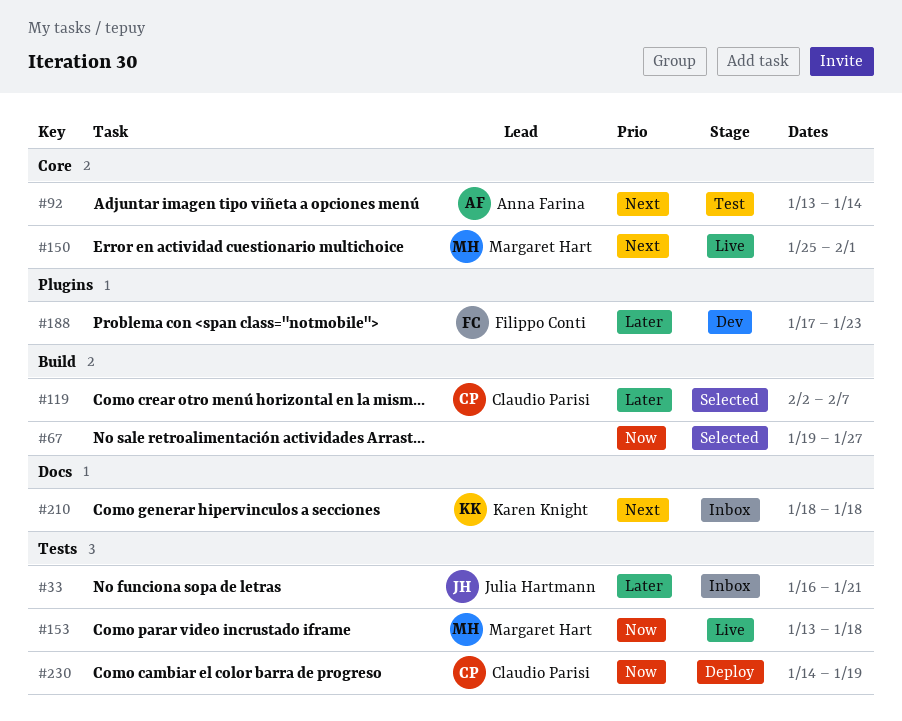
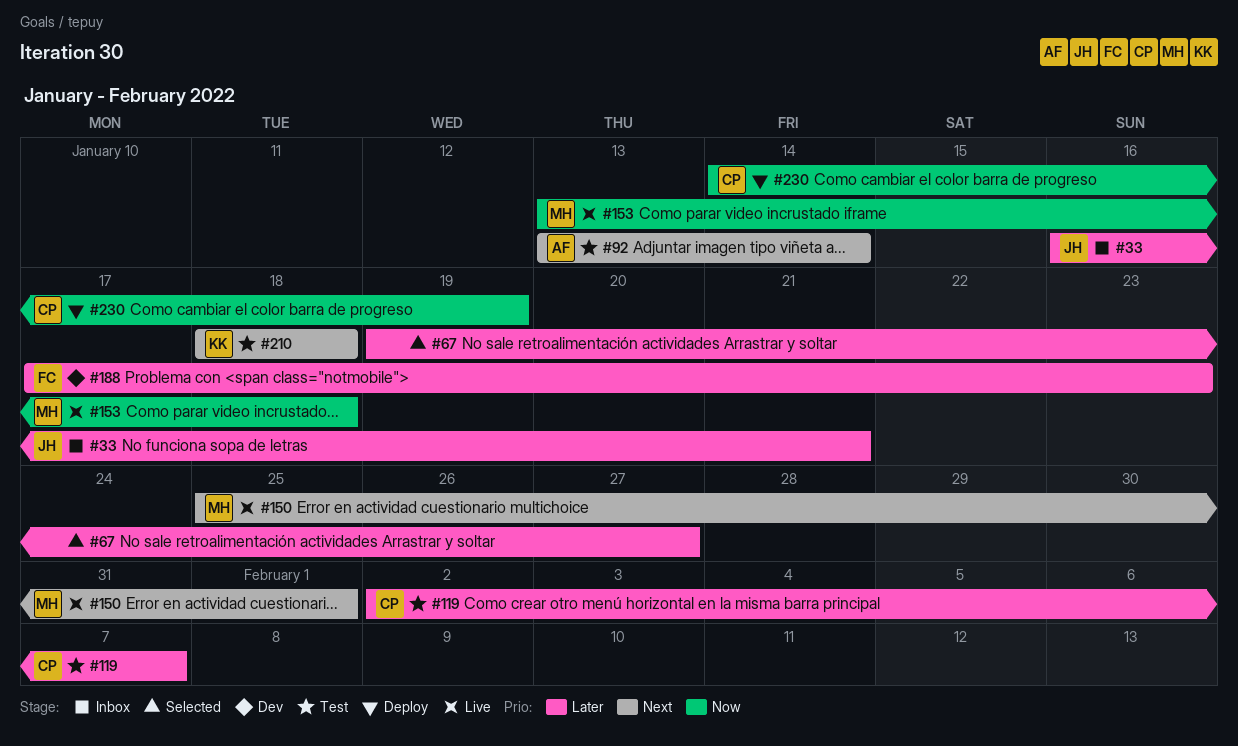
#67, priority: Now -> Later
#119, status: Selected -> Test
#210, status: Inbox -> Test

